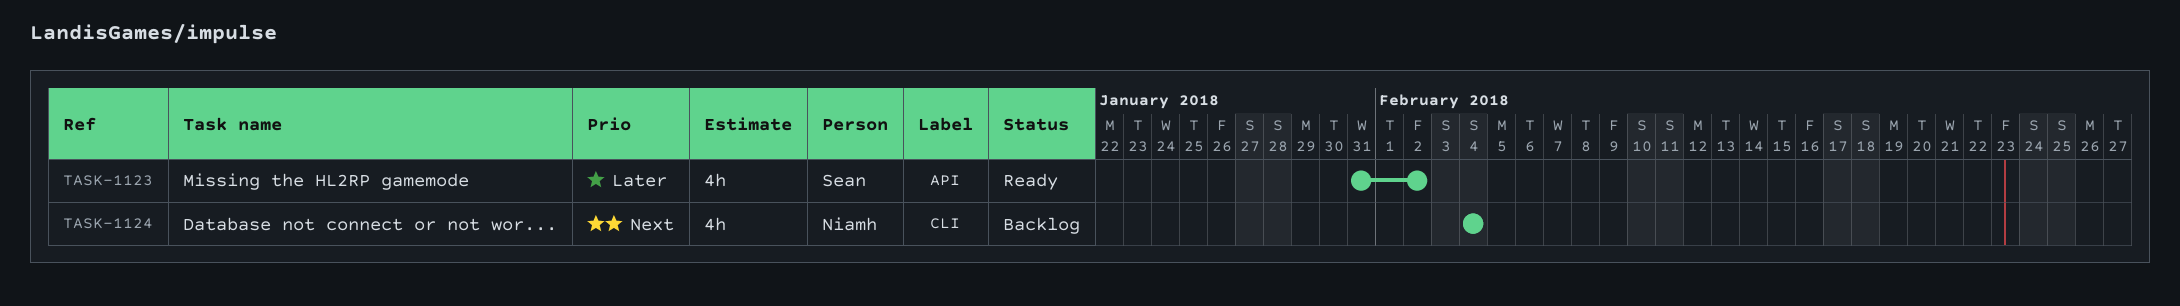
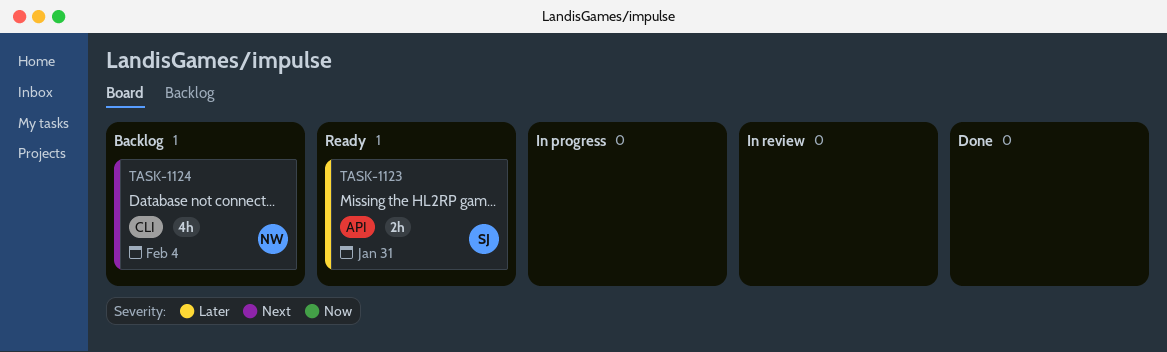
TASK-1123, estimate: 4h -> 2h
TASK-1123, due: Feb 2 -> Jan 31

